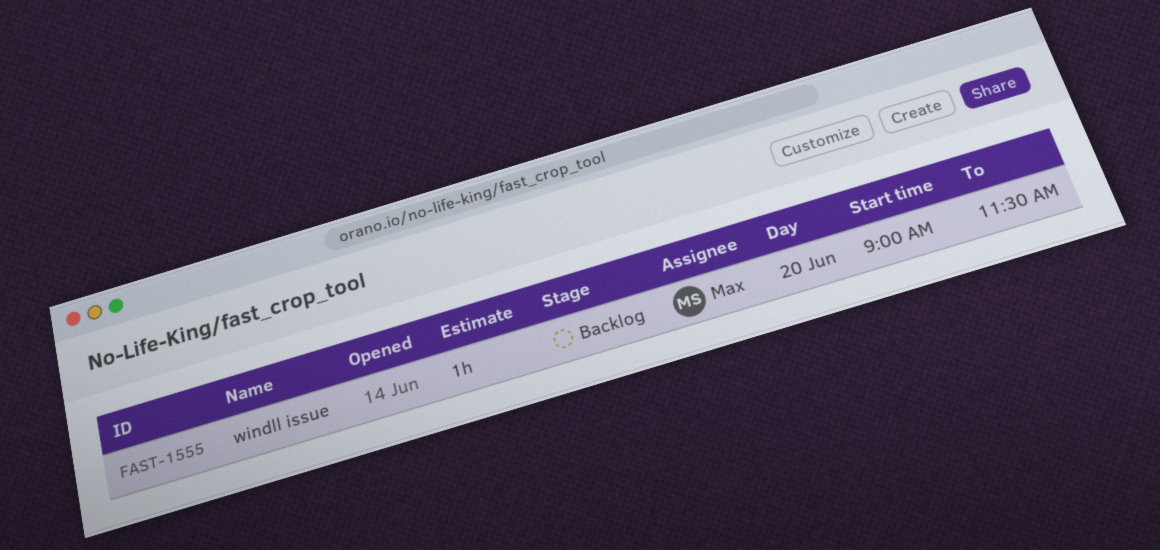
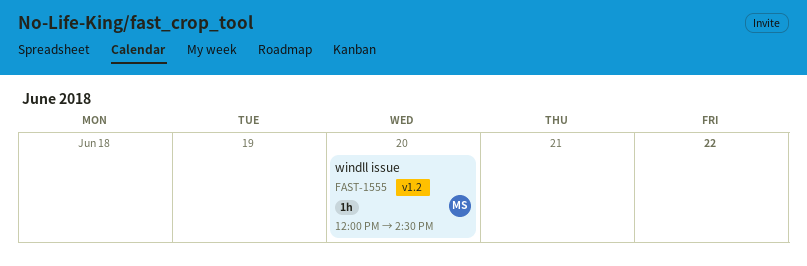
FAST-1555, begins: 09:00 -> 12:00
FAST-1555, ends: 11:30 -> 14:30

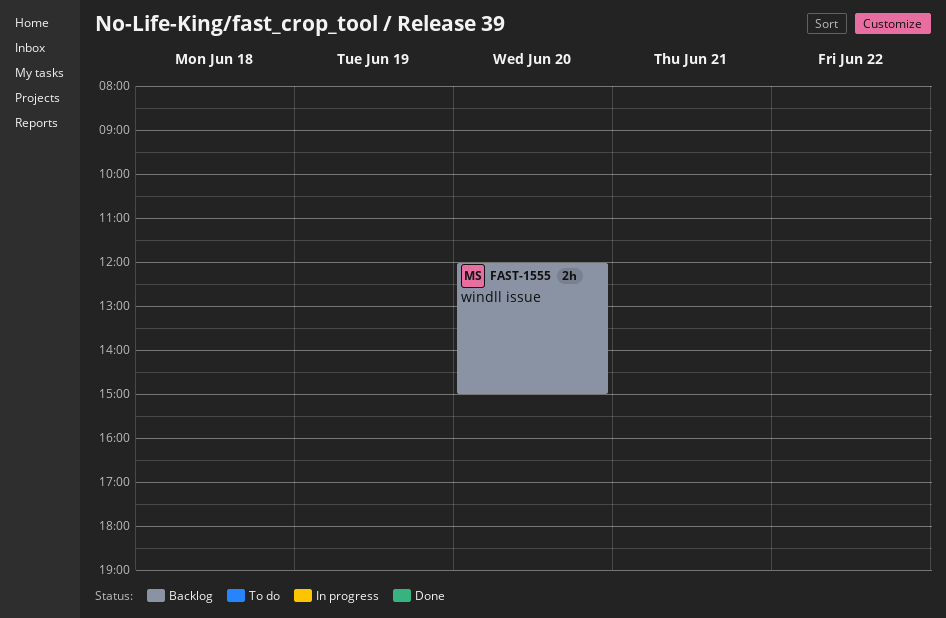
FAST-1555, estimate: 1h -> 2h
FAST-1555, ends: 14:30 -> 15:00

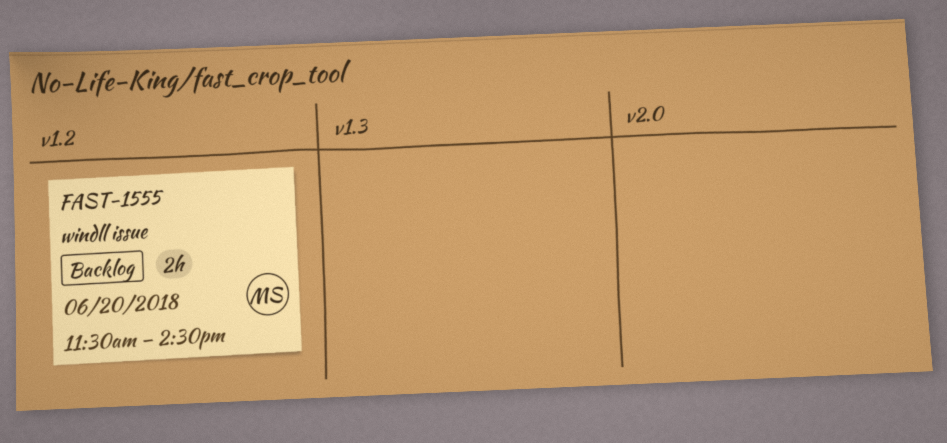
FAST-1555, begins: 12:00 -> 11:30
FAST-1555, ends: 15:00 -> 14:30

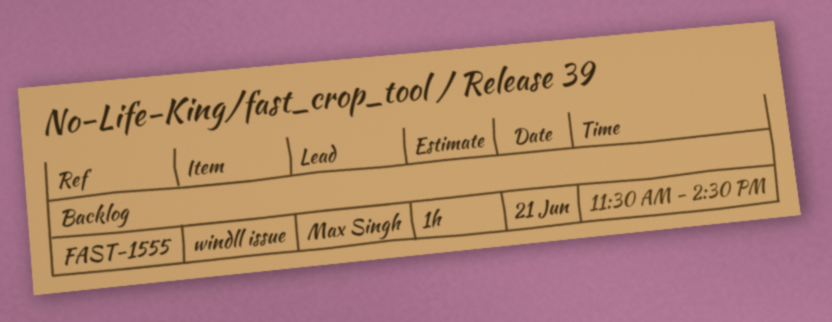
FAST-1555, estimate: 2h -> 1h
FAST-1555, day: Jun 20 -> Jun 21

